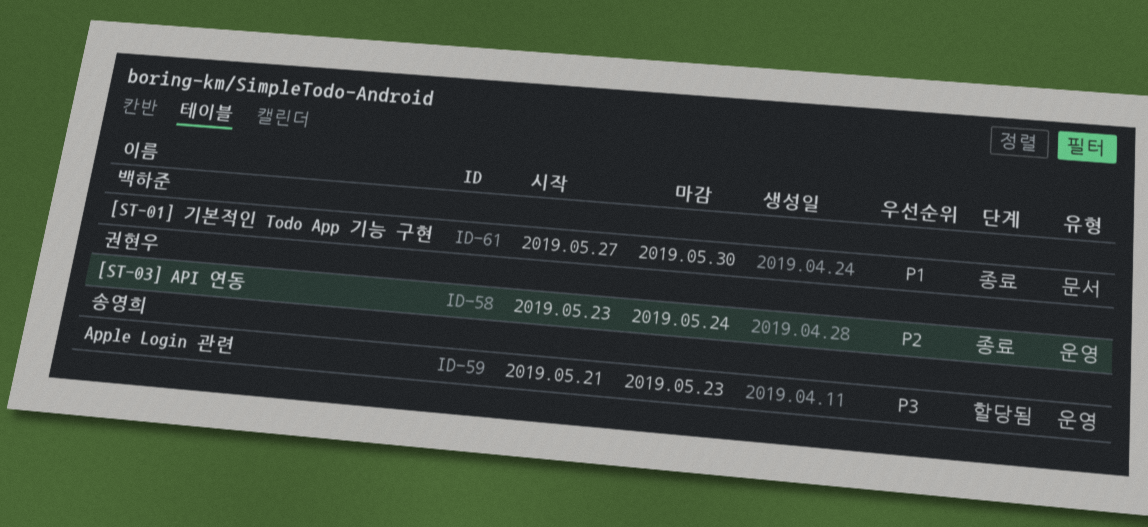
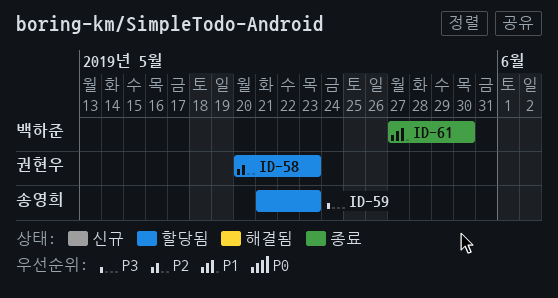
ID-58, status: 종료 -> 할당됨
ID-58, start: May 23 -> May 20
ID-58, due: May 24 -> May 23

